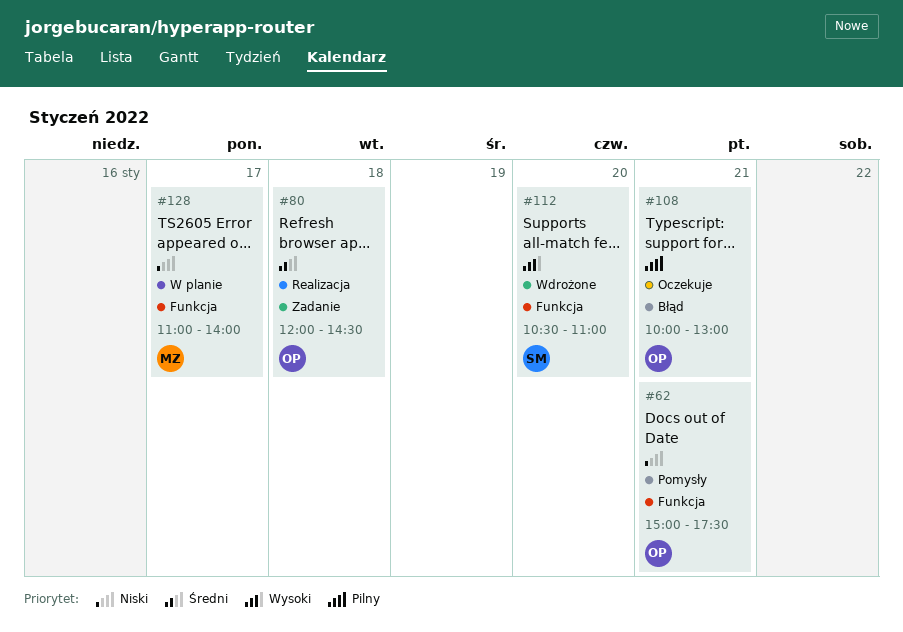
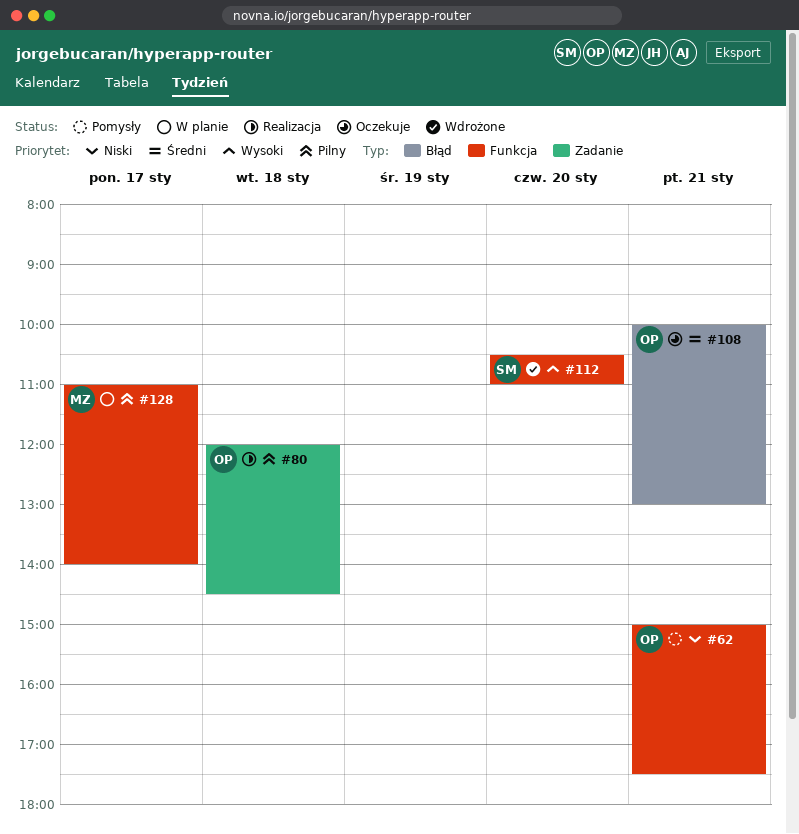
#80, priority: Średni -> Pilny
#108, priority: Pilny -> Średni
#128, priority: Niski -> Pilny

